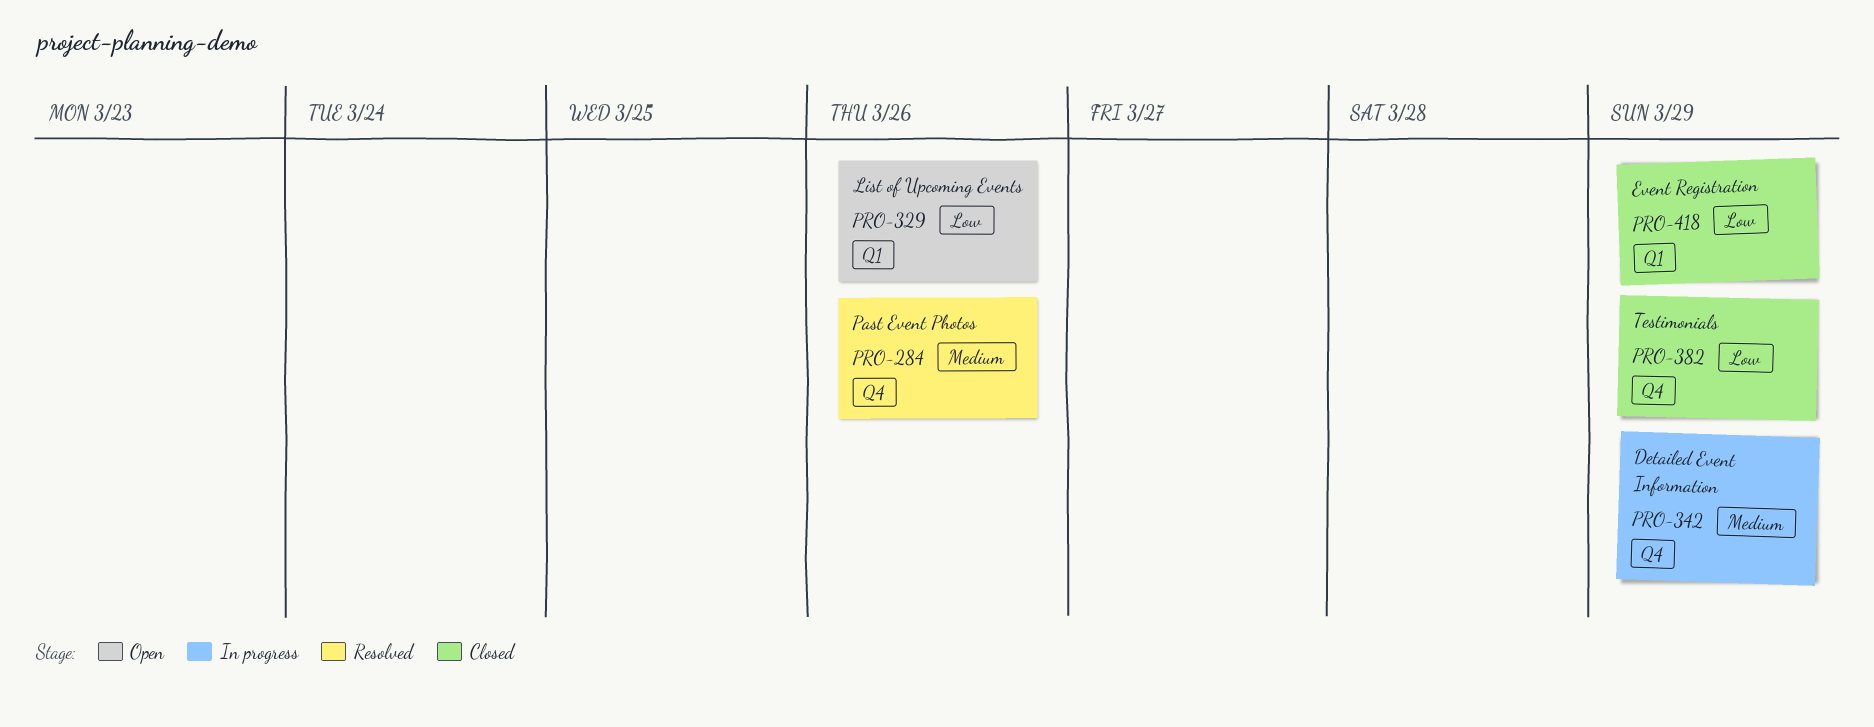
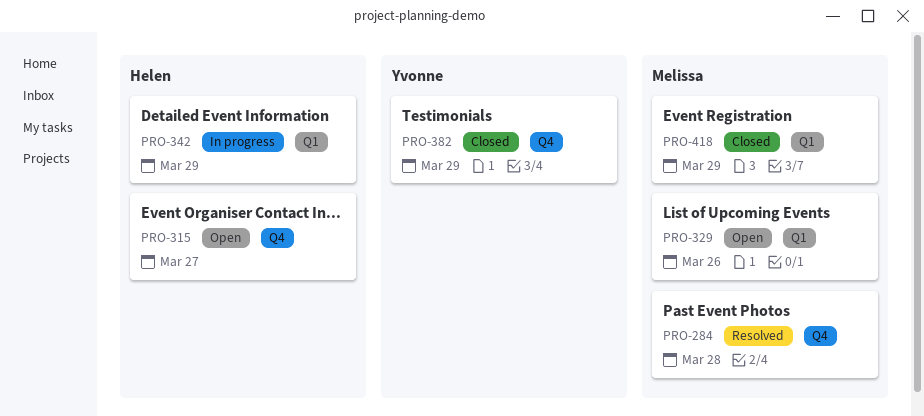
PRO-284, due: Mar 26 -> Mar 28
PRO-315: none -> present
PRO-342, label: Q4 -> Q1

